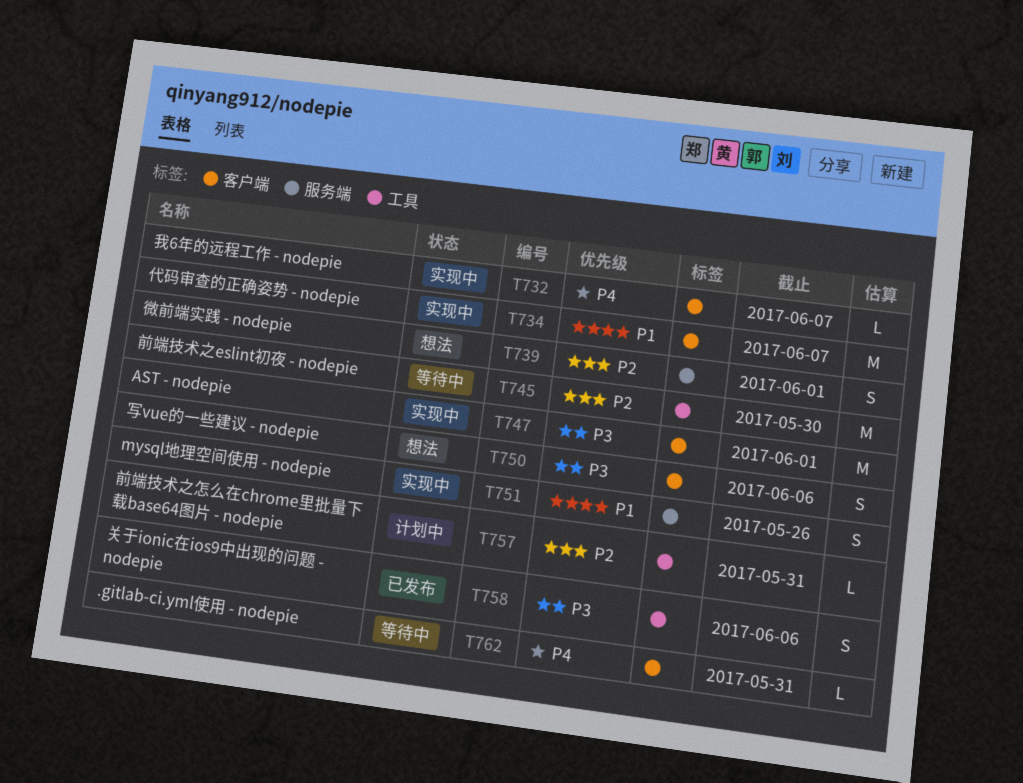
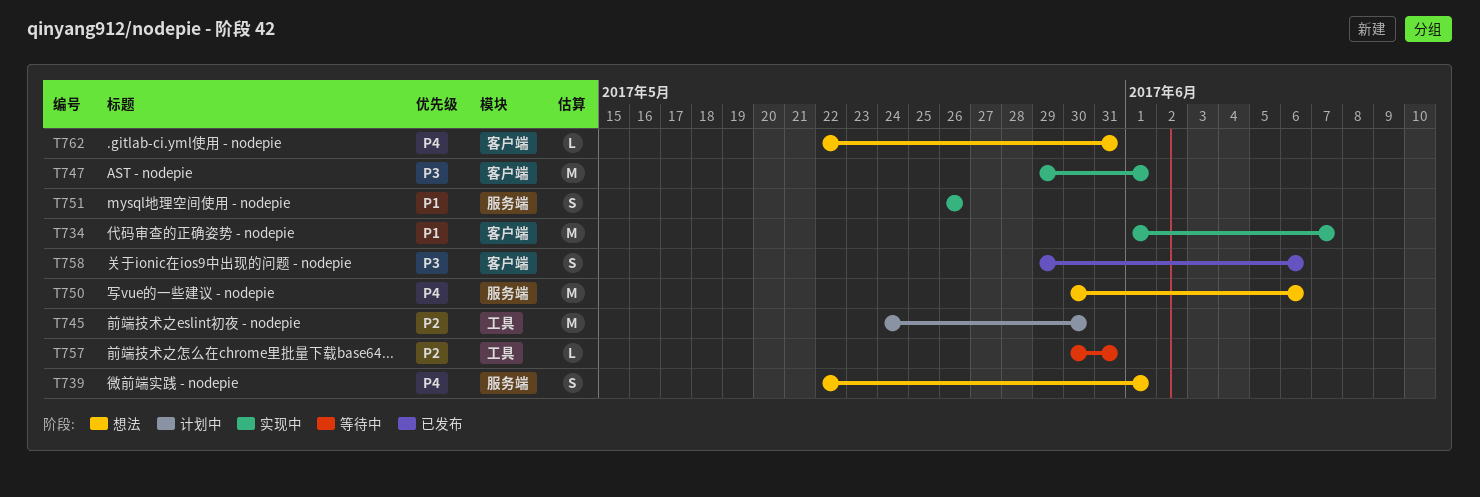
T732: present -> none
T739, priority: P2 -> P4
T745, status: 等待中 -> 计划中
T750, priority: P3 -> P4
T750, label: 客户端 -> 服务端
T750, estimate: S -> M
T757, status: 计划中 -> 等待中
T758, label: 工具 -> 客户端
T762, status: 等待中 -> 想法

